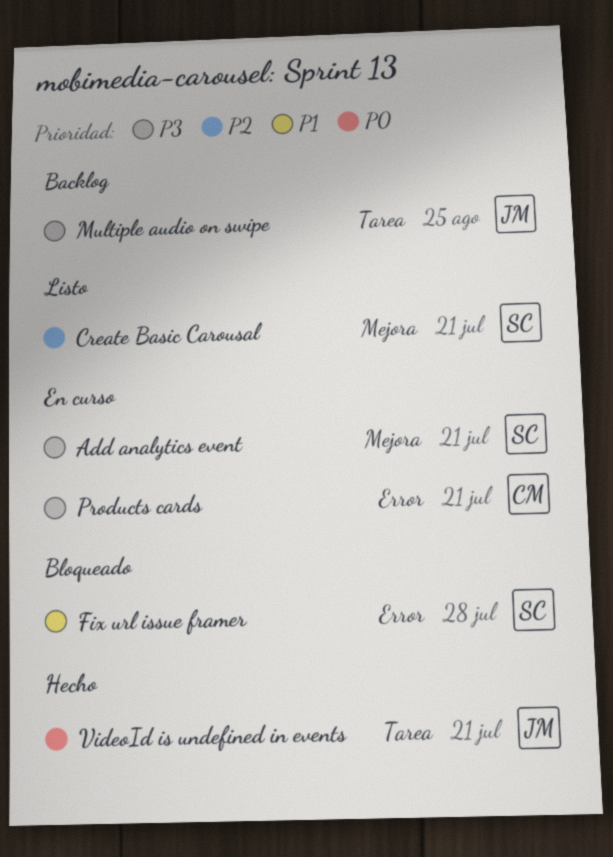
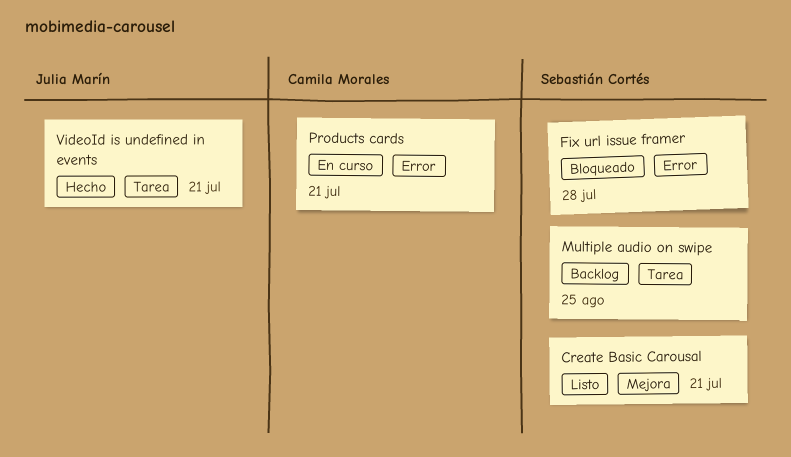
Add analytics event: present -> none
Multiple audio on swipe, owner: Julia Marín -> Sebastián Cortés

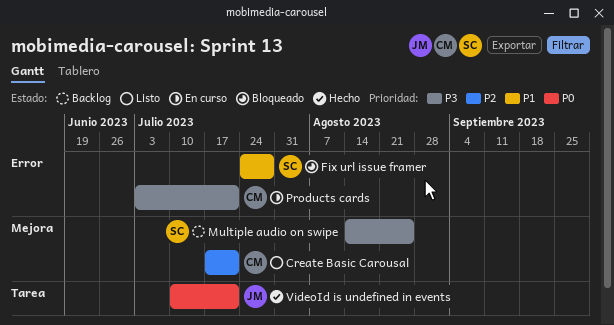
Create Basic Carousal, owner: Sebastián Cortés -> Camila Morales
Multiple audio on swipe, label: Tarea -> Mejora

